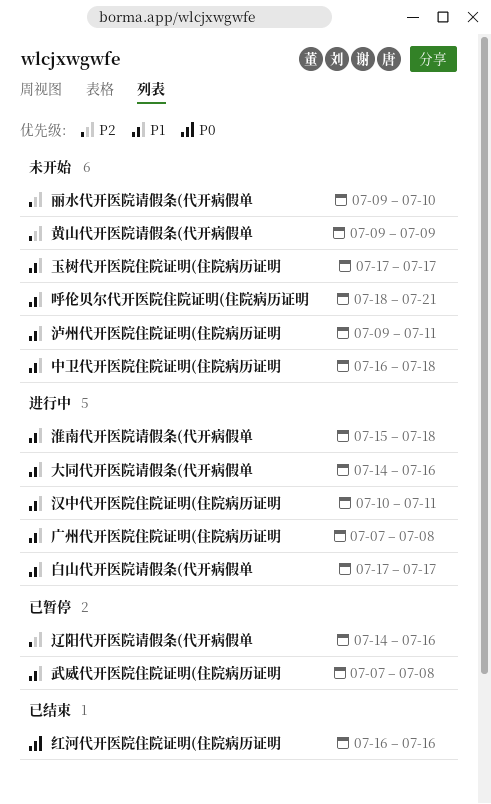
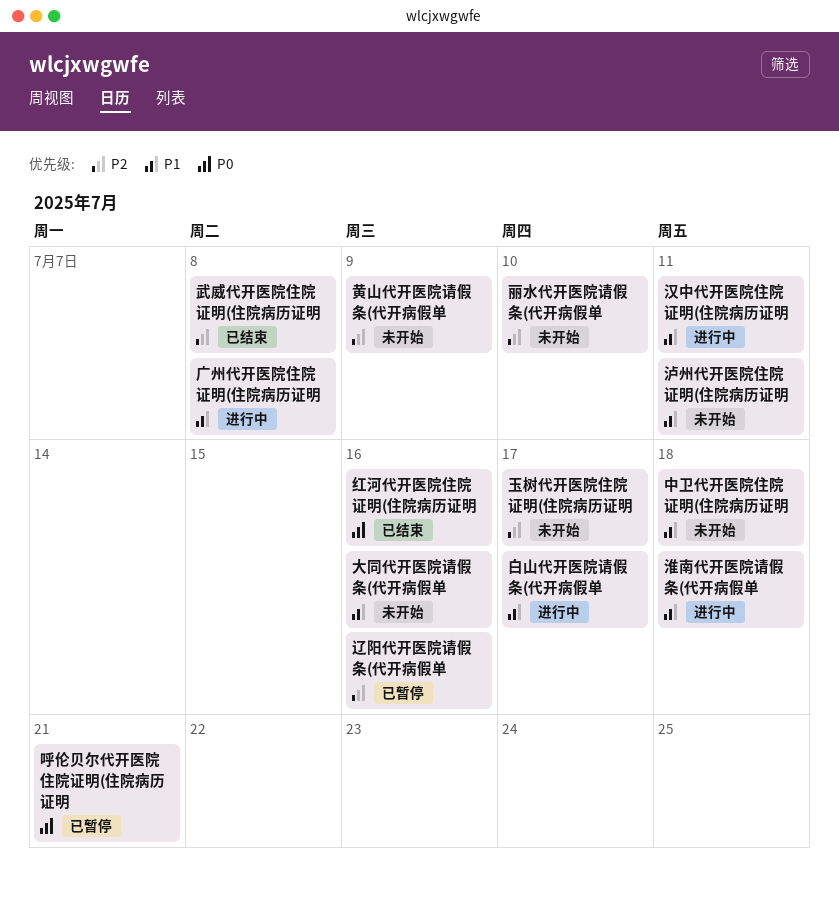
呼伦贝尔代开医院住院证明(住院病历证明, status: 未开始 -> 已暂停
呼伦贝尔代开医院住院证明(住院病历证明, priority: P1 -> P0
大同代开医院请假条(代开病假单, status: 进行中 -> 未开始
武威代开医院住院证明(住院病历证明, status: 已暂停 -> 已结束
武威代开医院住院证明(住院病历证明, priority: P1 -> P2
玉树代开医院住院证明(住院病历证明, priority: P1 -> P2

